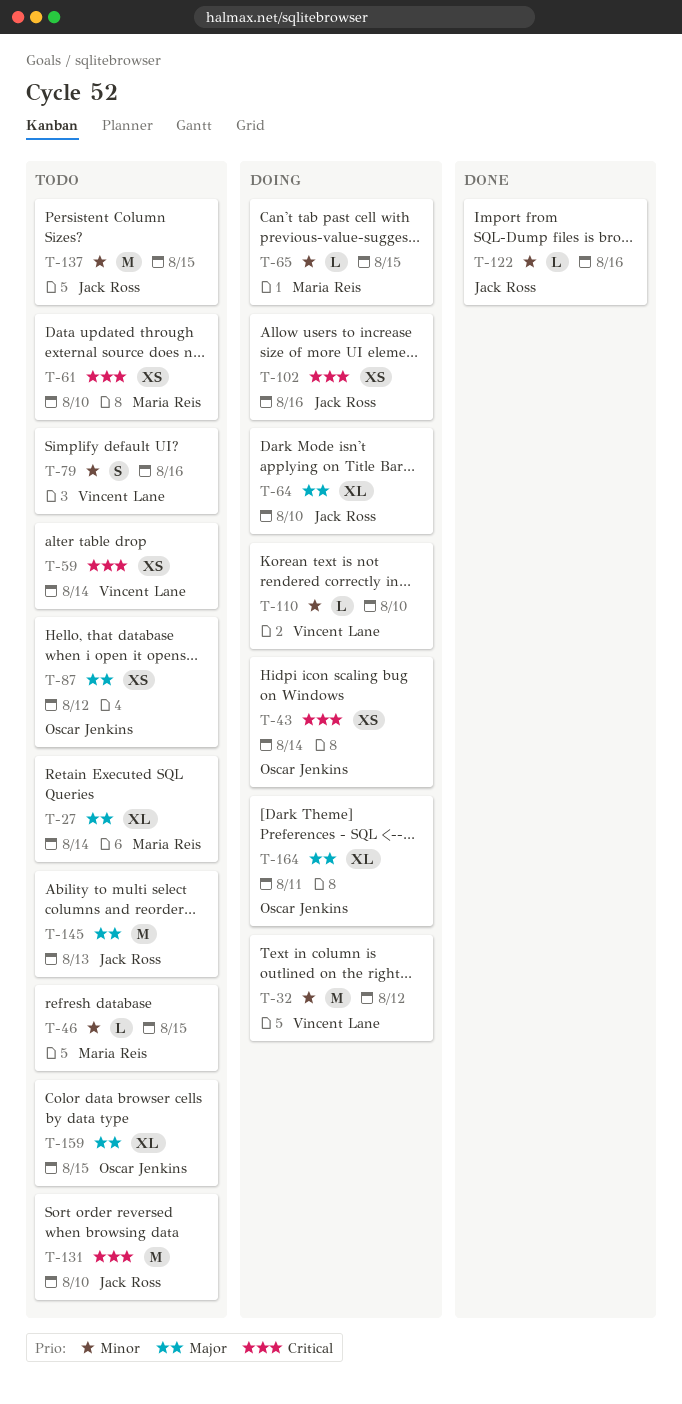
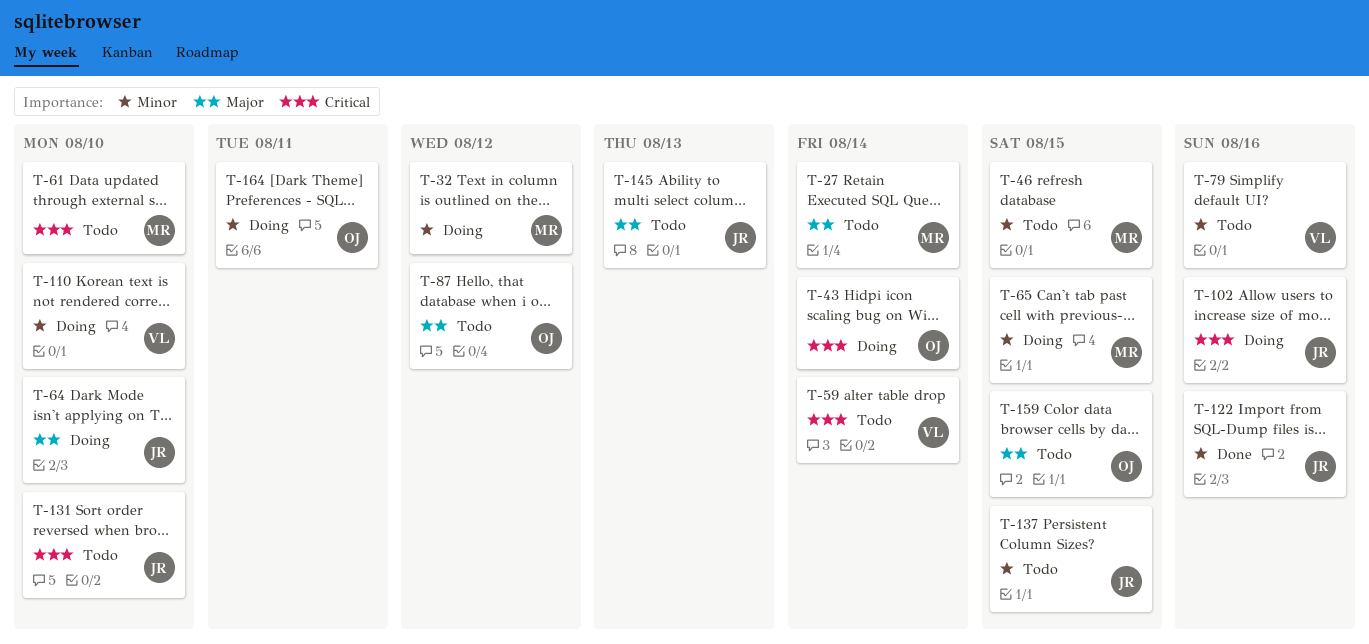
T-32, owner: Vincent Lane -> Maria Reis
T-164, priority: Major -> Minor

